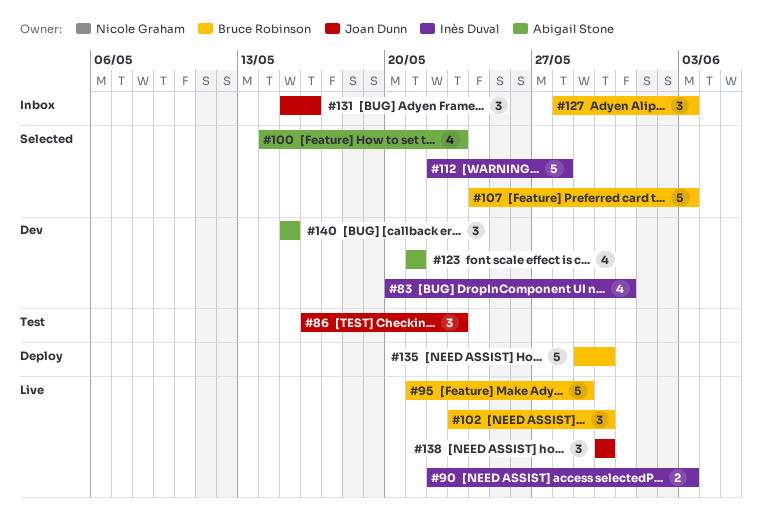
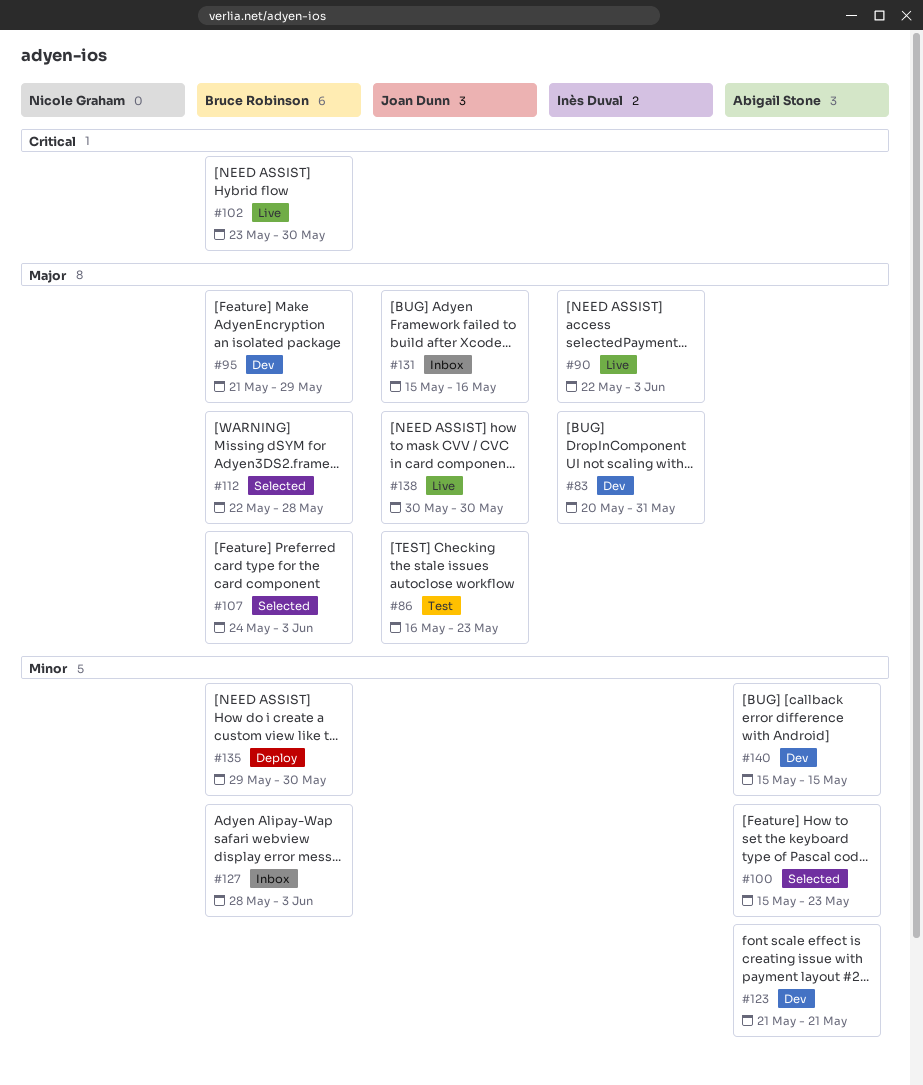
#95, status: Live -> Dev
#100, start: May 14 -> May 15
#112, owner: Inès Duval -> Bruce Robinson

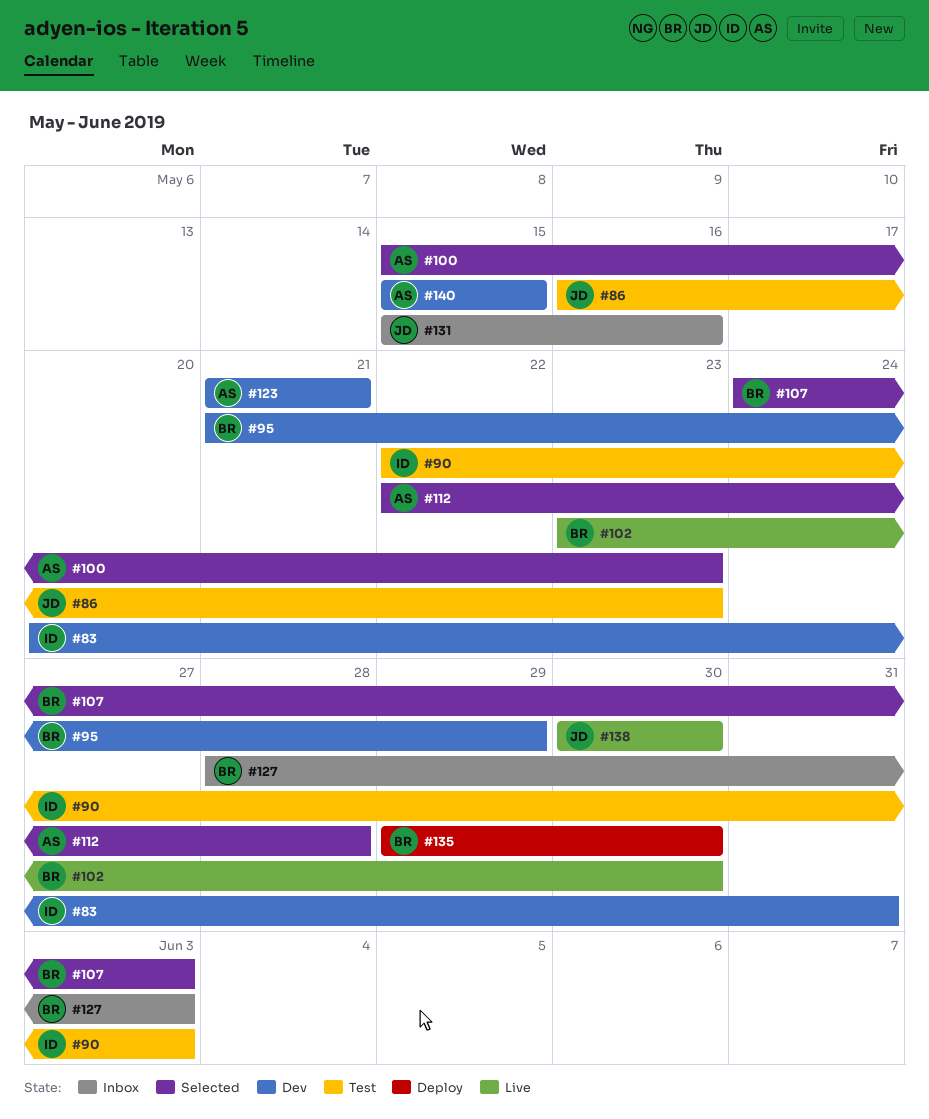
#90, status: Live -> Test
#112, owner: Bruce Robinson -> Abigail Stone

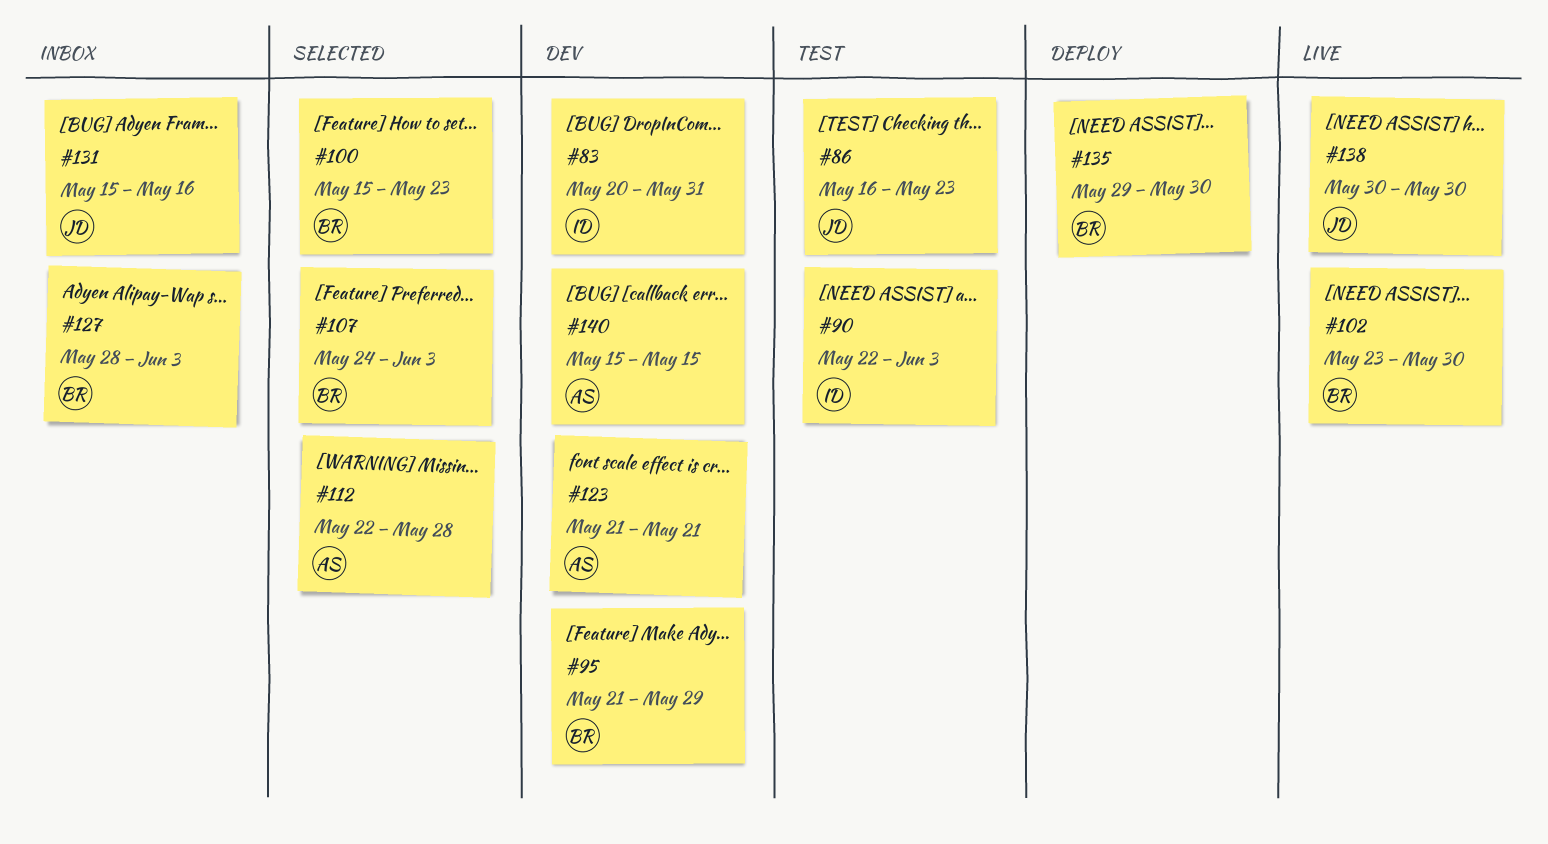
#100, owner: AS -> BR

